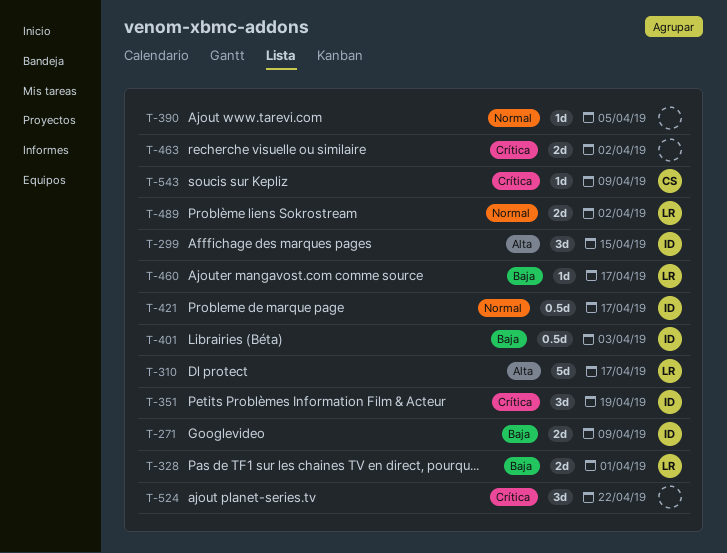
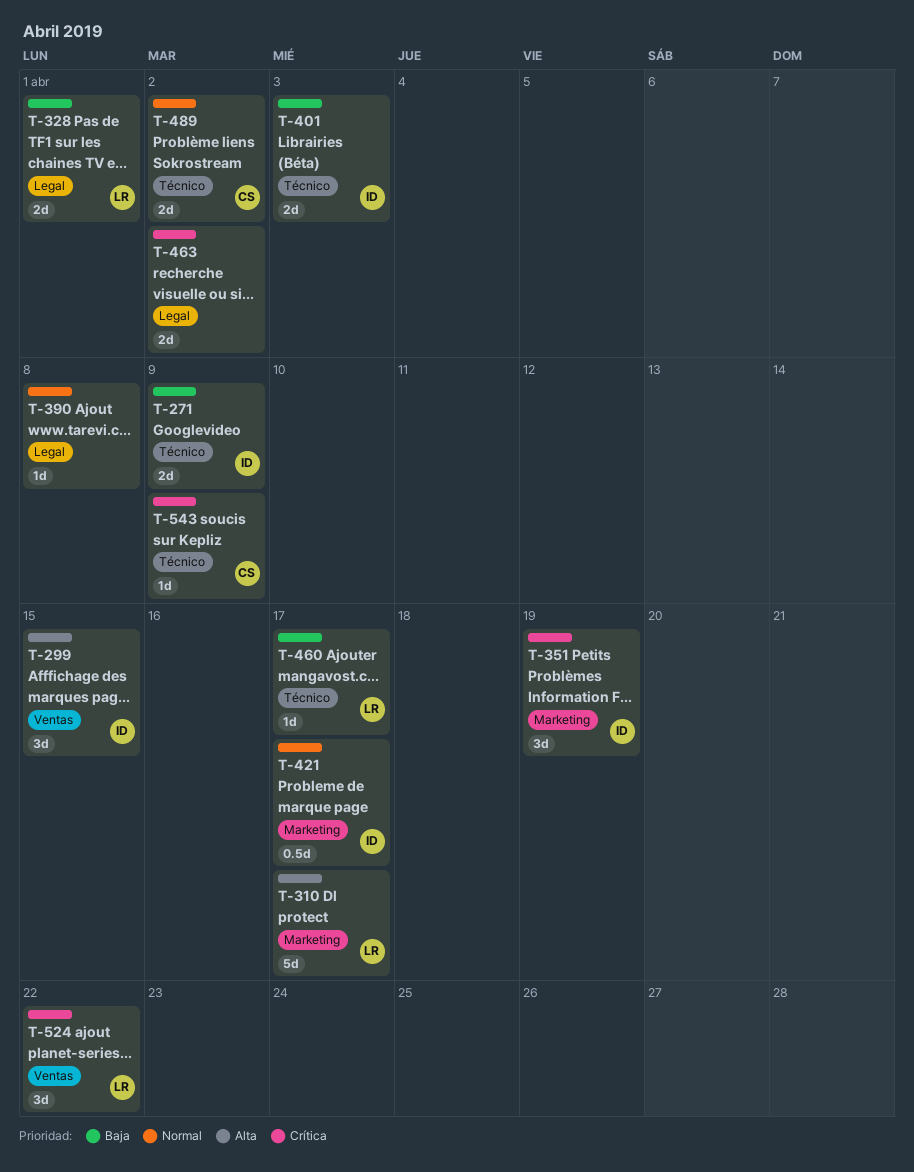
T-390, due: Apr 5 -> Apr 8
T-401, estimate: 0.5d -> 2d
T-489, owner: LR -> CS
T-524, owner: none -> LR

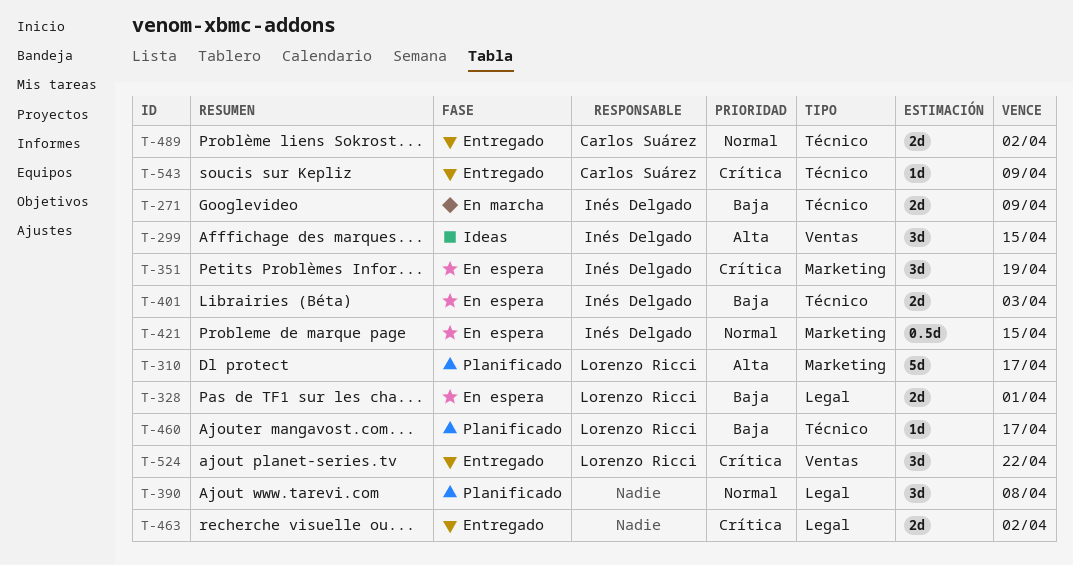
T-390, estimate: 1d -> 3d
T-421, due: Apr 17 -> Apr 15

